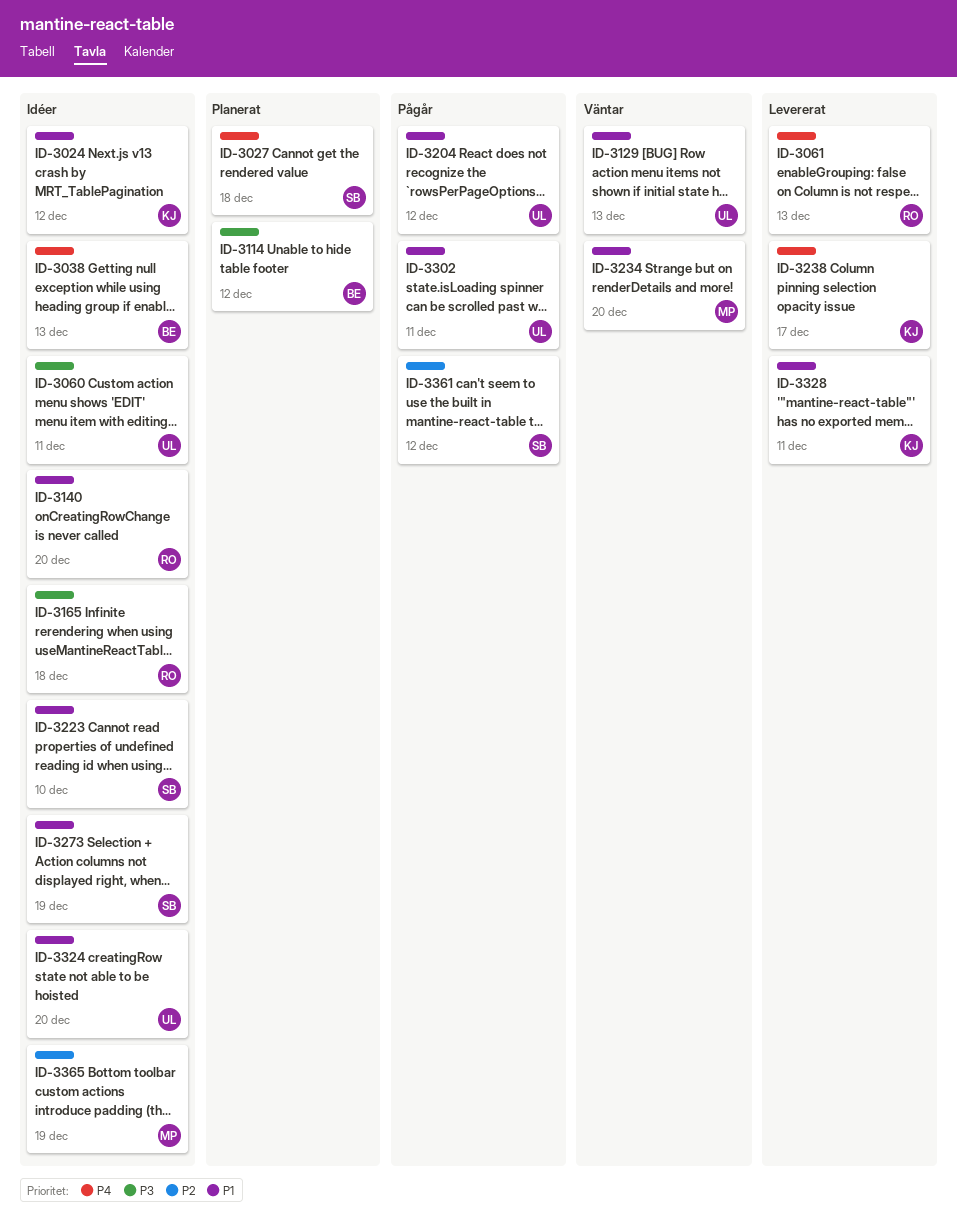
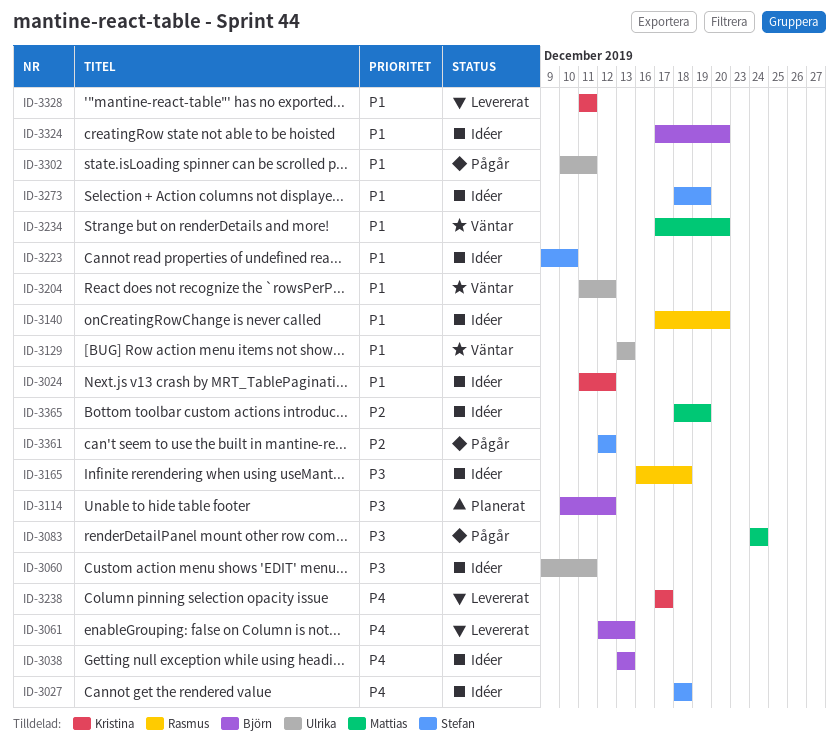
ID-3027, status: Planerat -> Idéer
ID-3061, owner: Rasmus -> Björn
ID-3083: none -> present
ID-3204, status: Pågår -> Väntar
ID-3324, owner: Ulrika -> Björn

